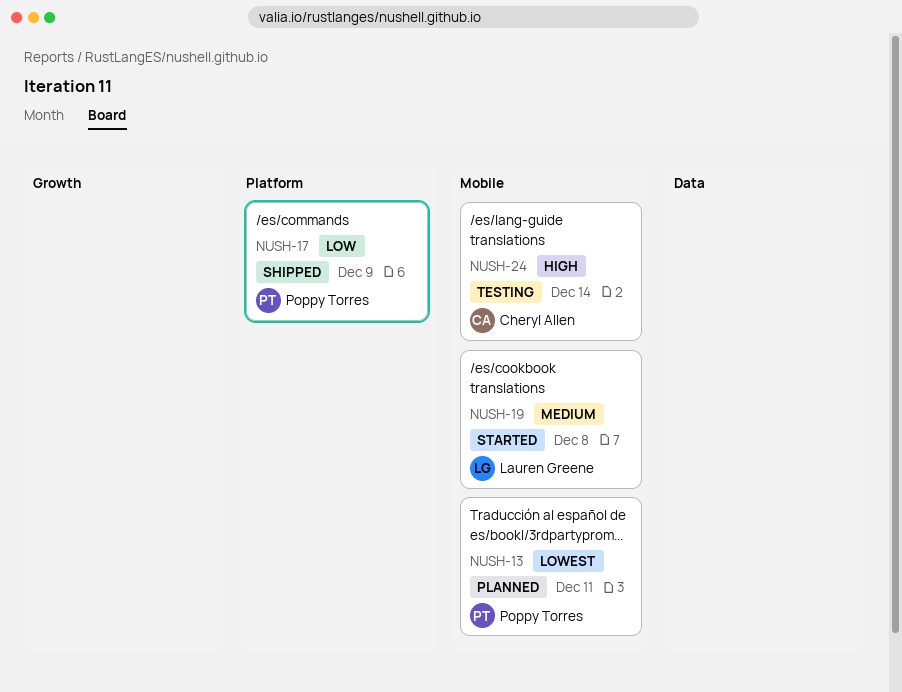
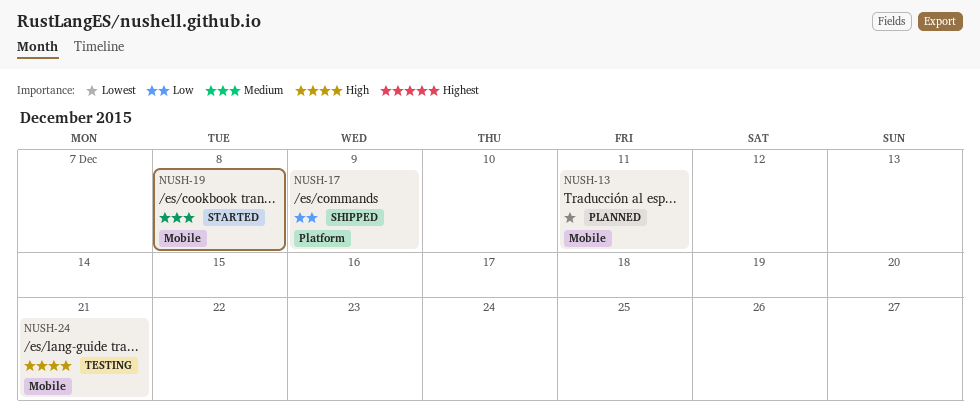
NUSH-24, due: Dec 14 -> Dec 21

